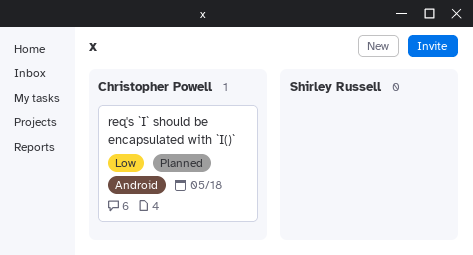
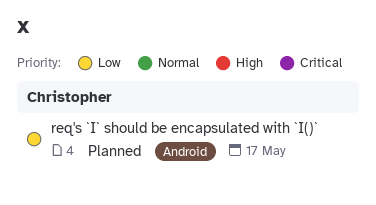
req's `I` should be encapsulated with `I()`, due: May 18 -> May 17

